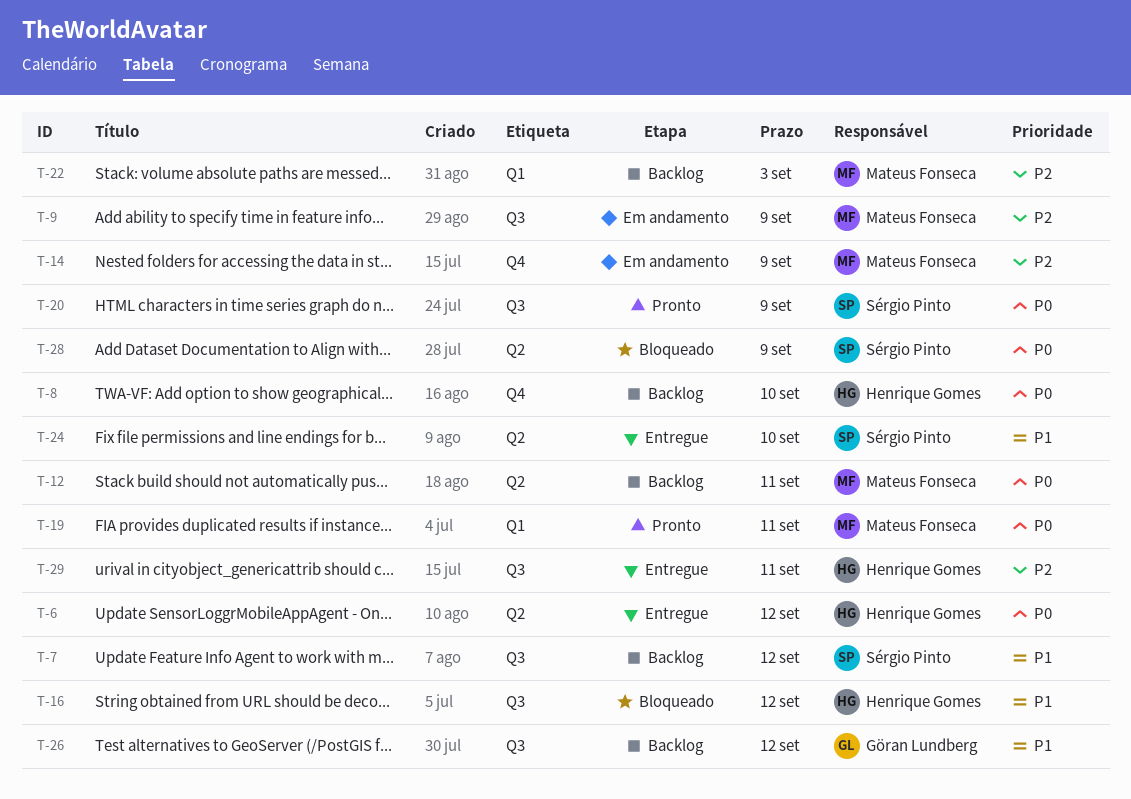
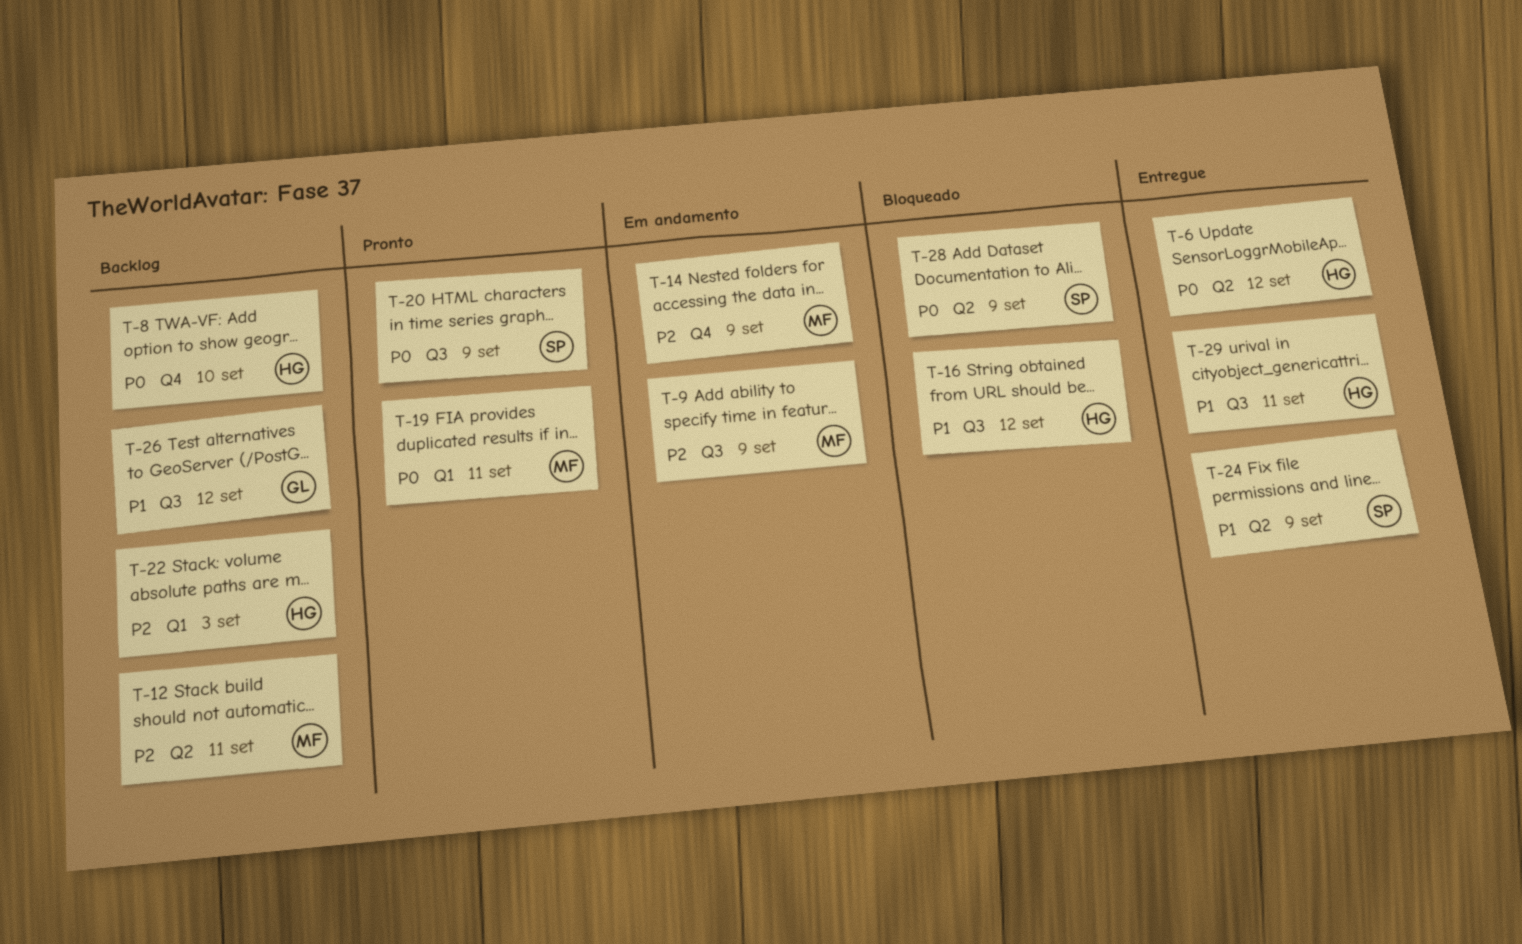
T-7: present -> none
T-12, priority: P0 -> P2
T-22, owner: Mateus Fonseca -> Henrique Gomes
T-24, due: Sep 10 -> Sep 9
T-29, priority: P2 -> P1

